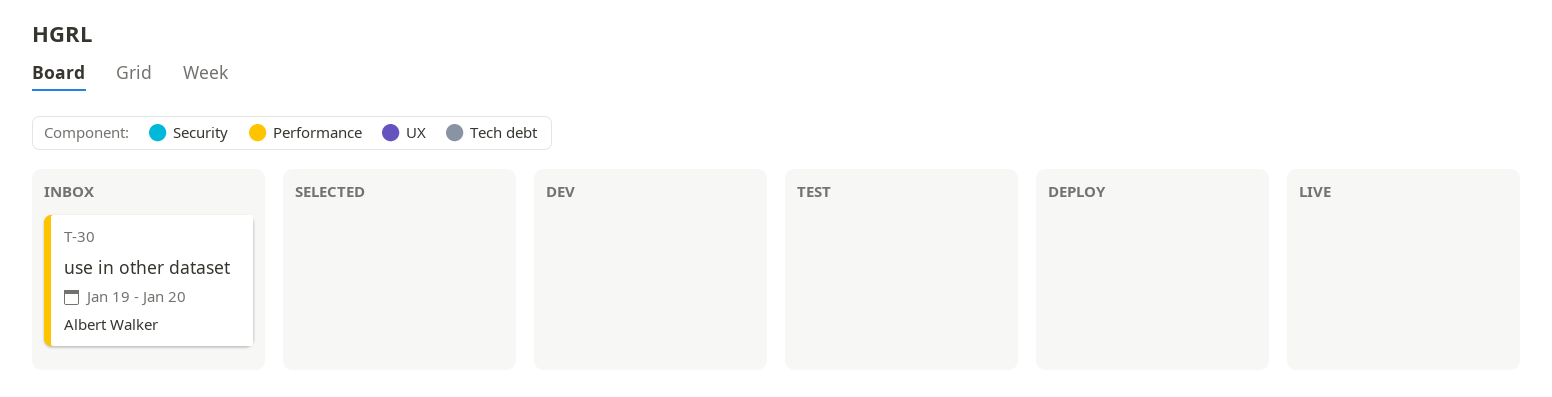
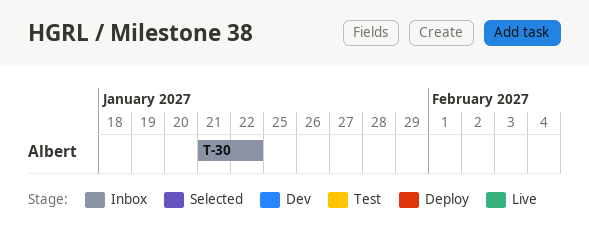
T-30, start: Jan 19 -> Jan 21
T-30, due: Jan 20 -> Jan 22

